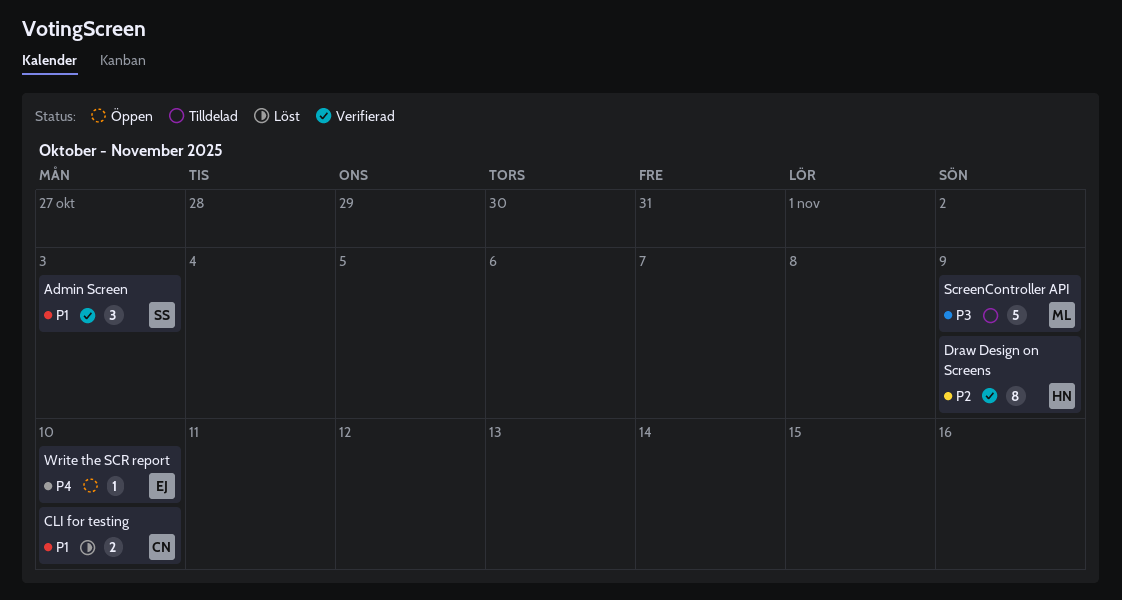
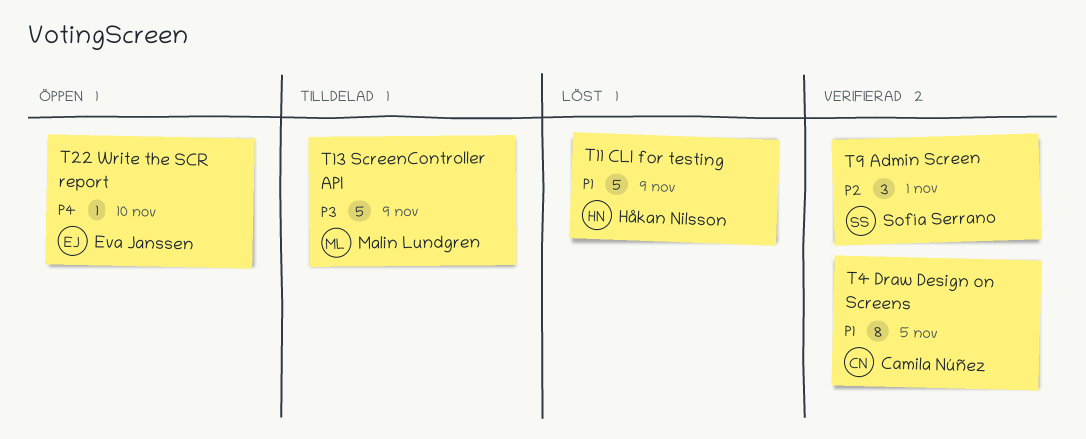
Admin Screen, priority: P1 -> P2
Admin Screen, due: Nov 3 -> Nov 1
CLI for testing, owner: Camila Núñez -> Håkan Nilsson
CLI for testing, estimate: 2 -> 5
CLI for testing, due: Nov 10 -> Nov 9
Draw Design on Screens, owner: Håkan Nilsson -> Camila Núñez
Draw Design on Screens, priority: P2 -> P1
Draw Design on Screens, due: Nov 9 -> Nov 5

